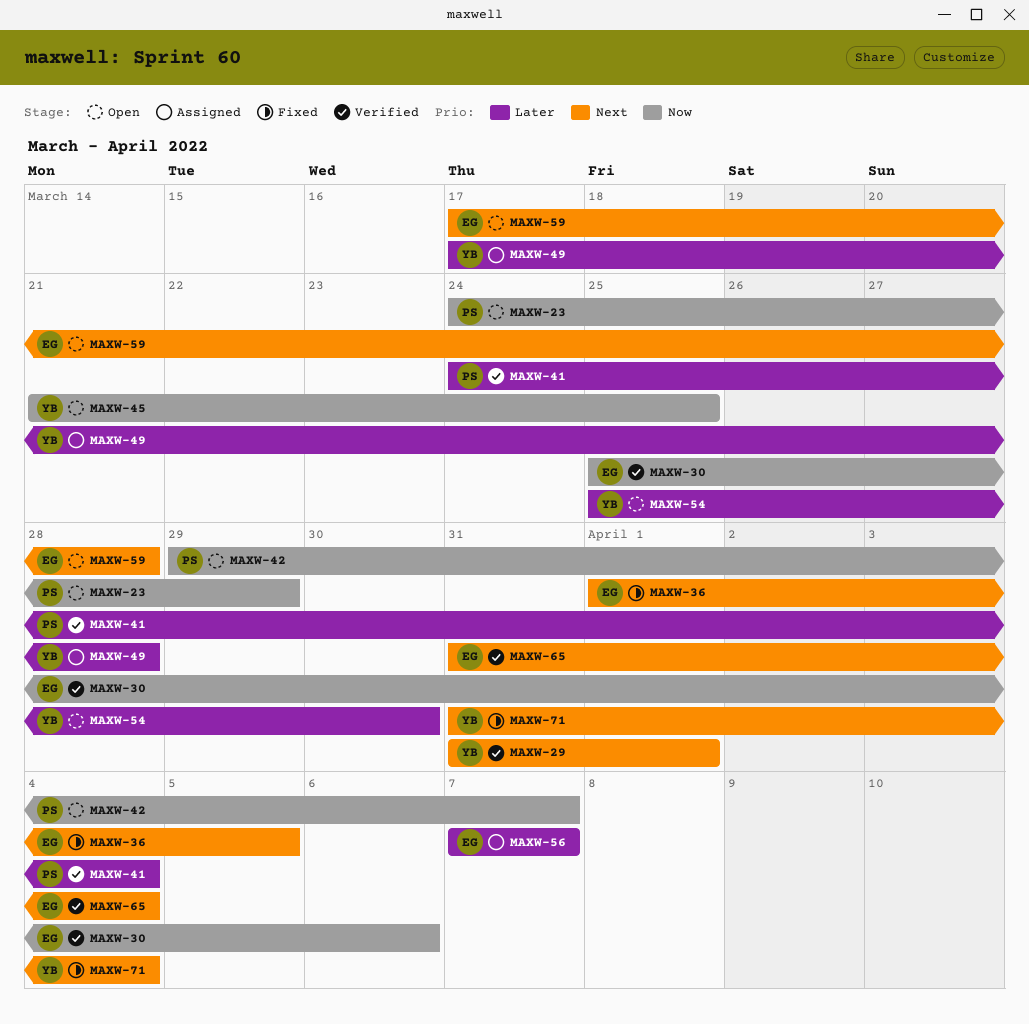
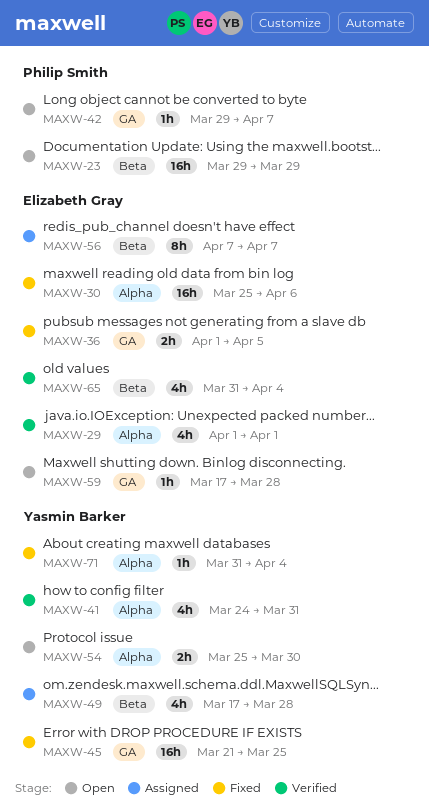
MAXW-23, start: Mar 24 -> Mar 29
MAXW-29, owner: Yasmin Barker -> Elizabeth Gray
MAXW-29, start: Mar 31 -> Apr 1
MAXW-30, status: Verified -> Fixed
MAXW-41, owner: Philip Smith -> Yasmin Barker
MAXW-41, due: Apr 4 -> Mar 31
MAXW-45, status: Open -> Fixed

